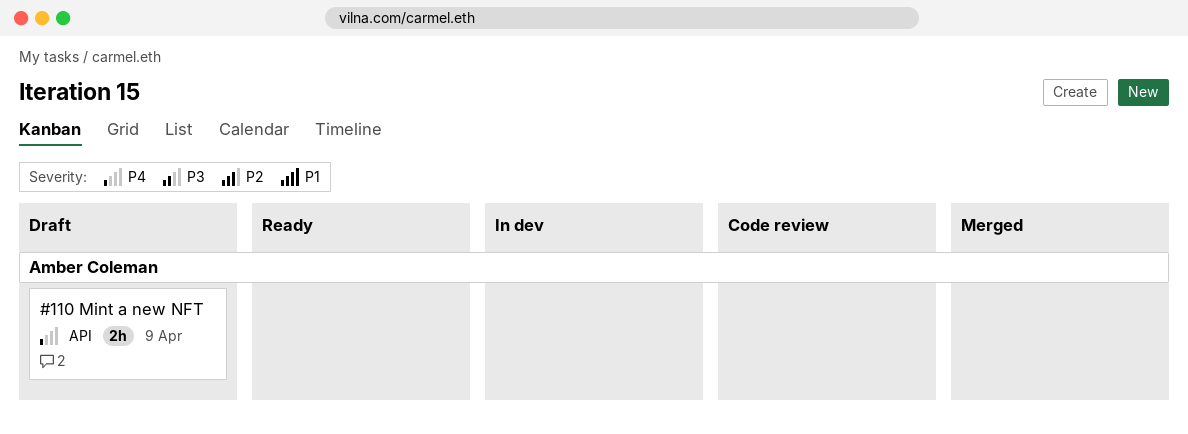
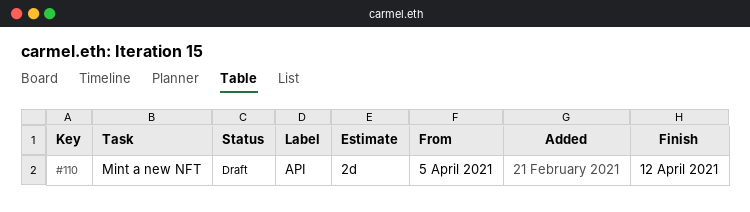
#110, estimate: 2h -> 2d
#110, due: Apr 9 -> Apr 12

